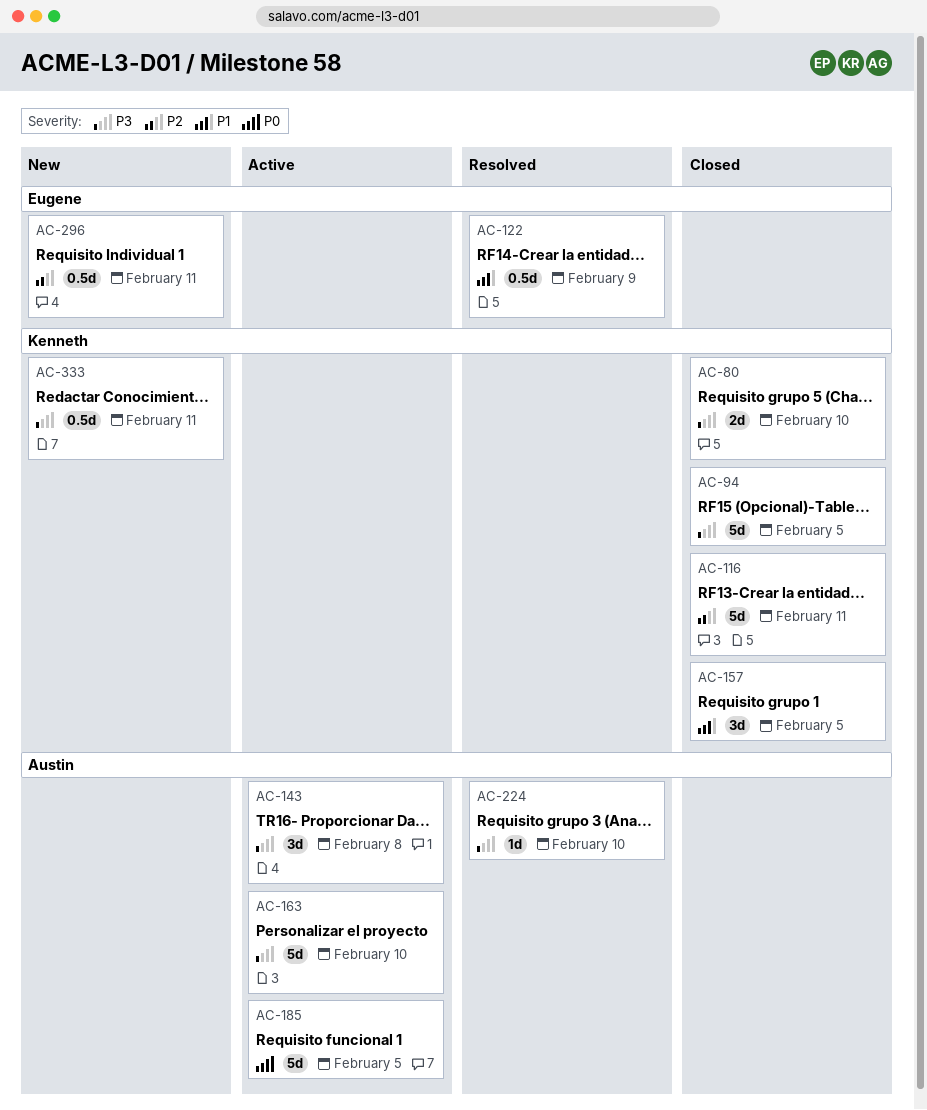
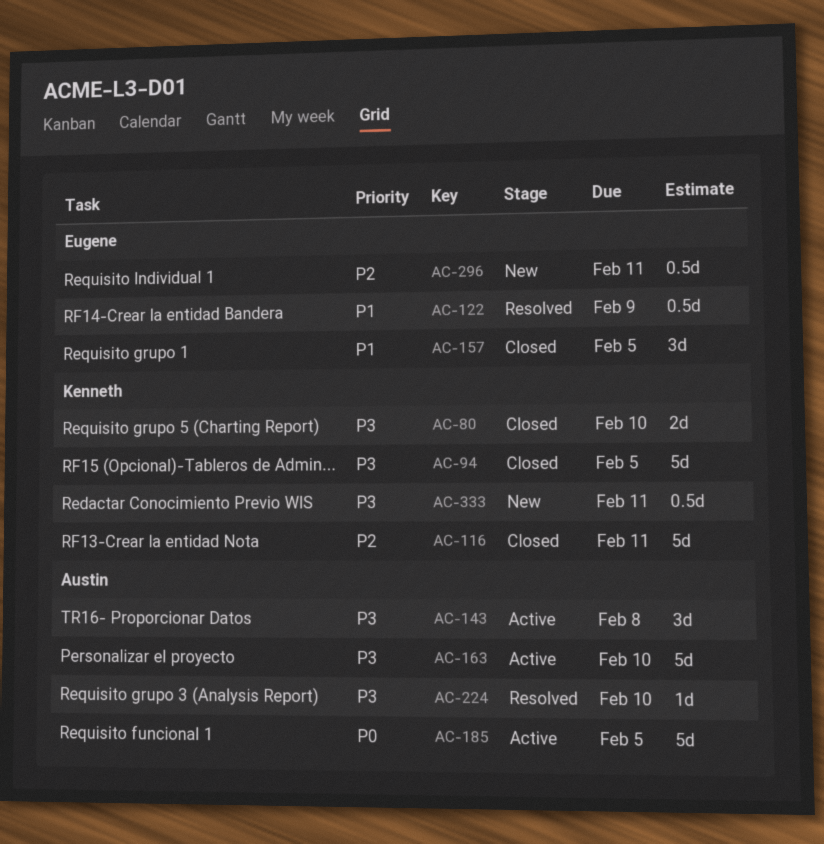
AC-157, owner: Kenneth -> Eugene

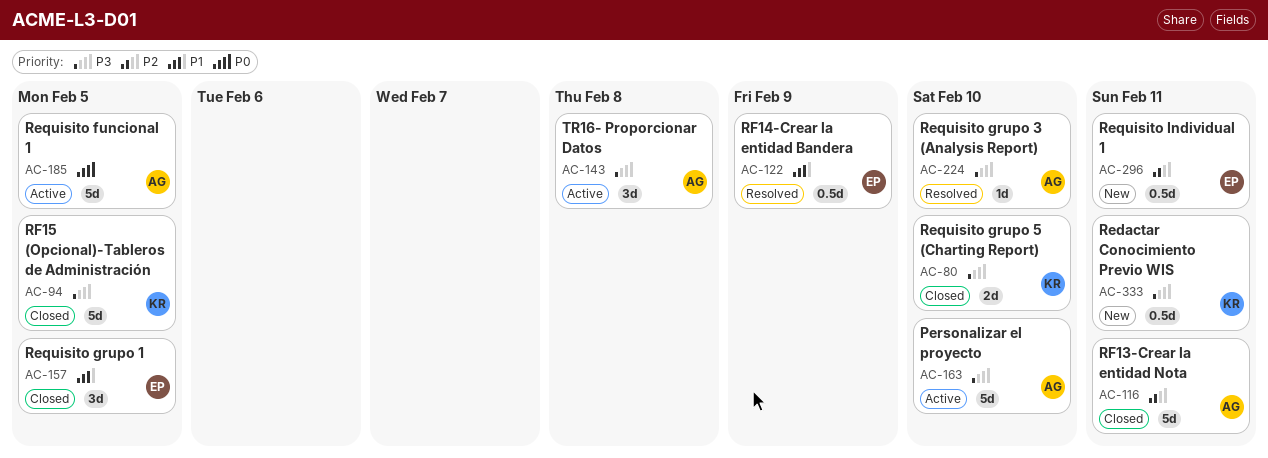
AC-116, owner: Kenneth -> Austin

